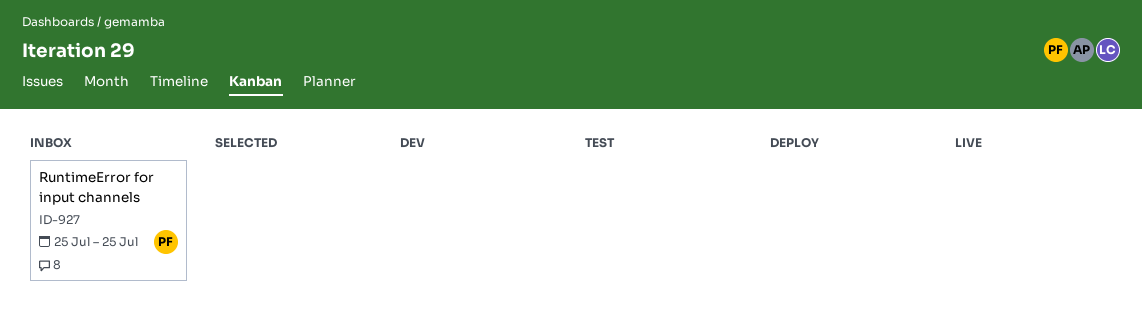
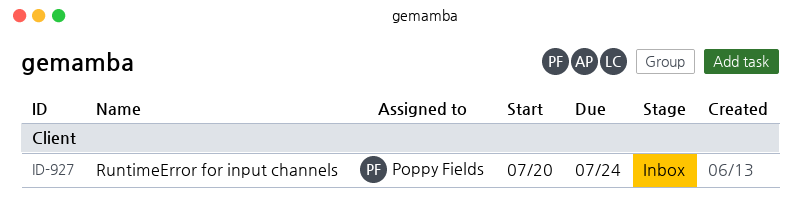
ID-927, start: Jul 25 -> Jul 20
ID-927, due: Jul 25 -> Jul 24

